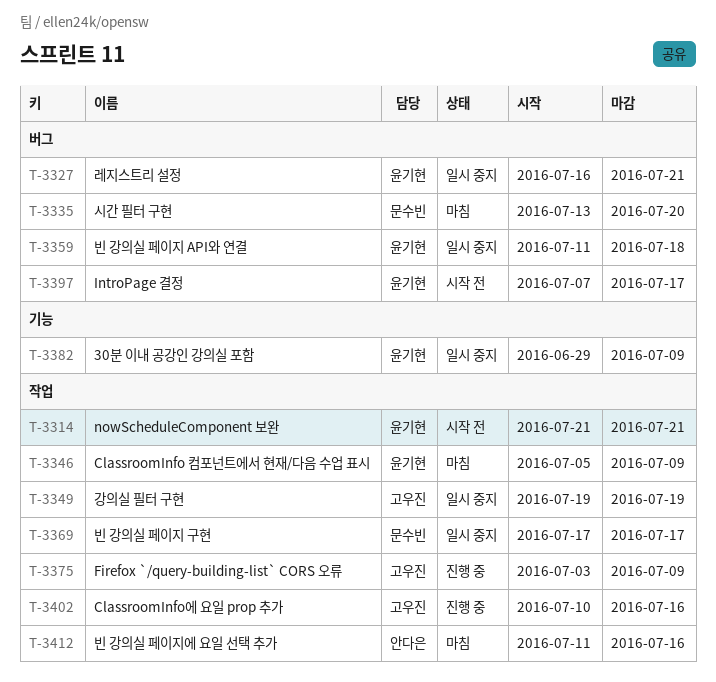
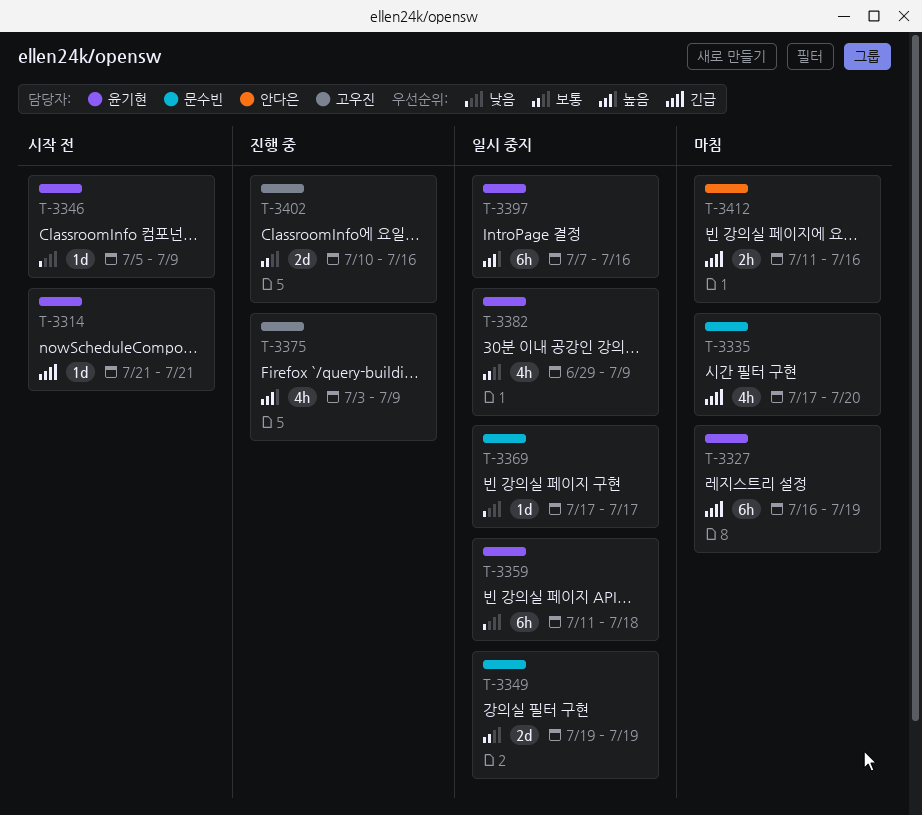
T-3327, status: 일시 중지 -> 마침
T-3327, due: Jul 21 -> Jul 19
T-3335, start: Jul 13 -> Jul 17
T-3346, status: 마침 -> 시작 전
T-3349, owner: 고우진 -> 문수빈
T-3397, status: 시작 전 -> 일시 중지
T-3397, due: Jul 17 -> Jul 16

